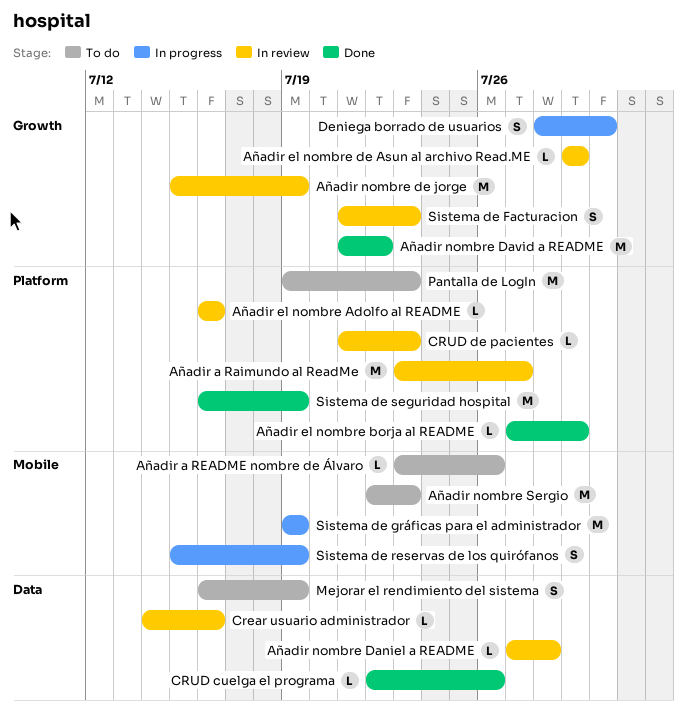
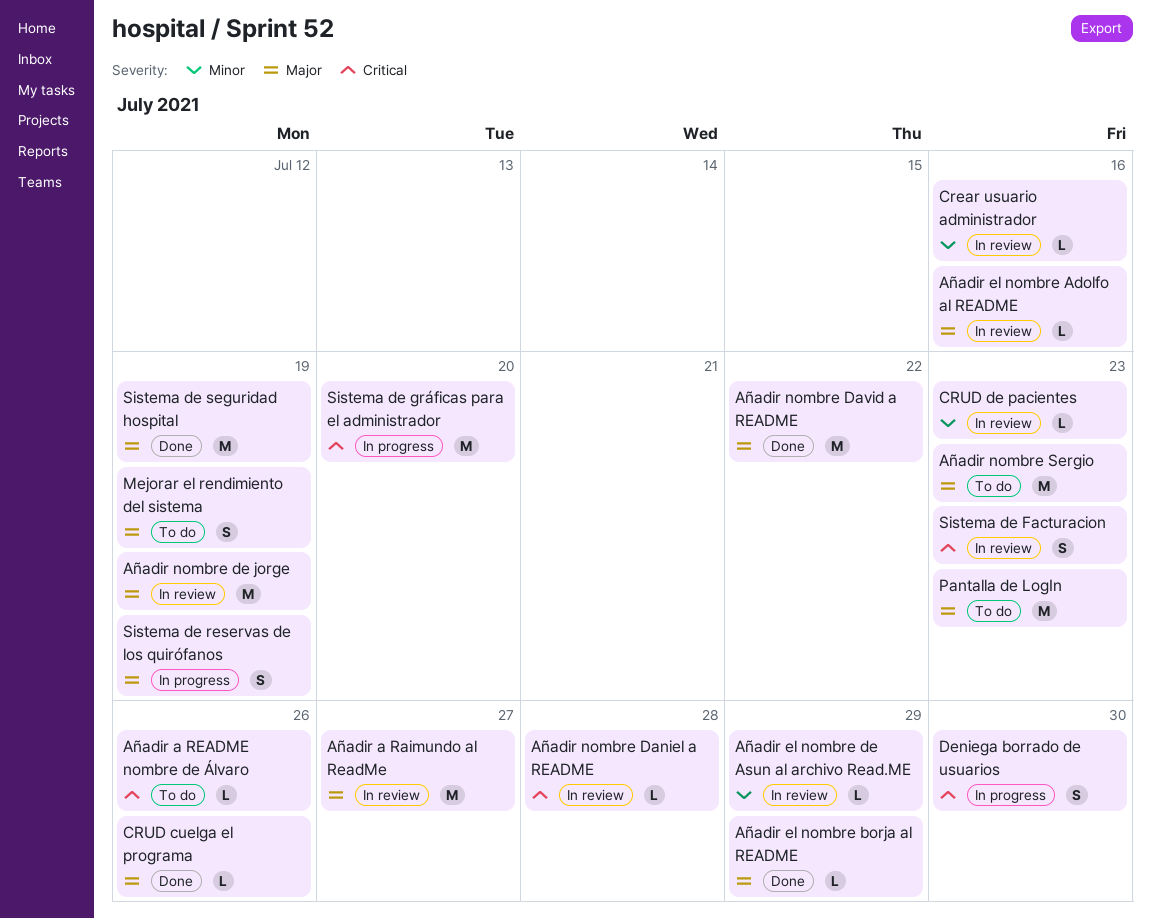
Sistema de gráficas para el administrador, due: Jul 19 -> Jul 20

